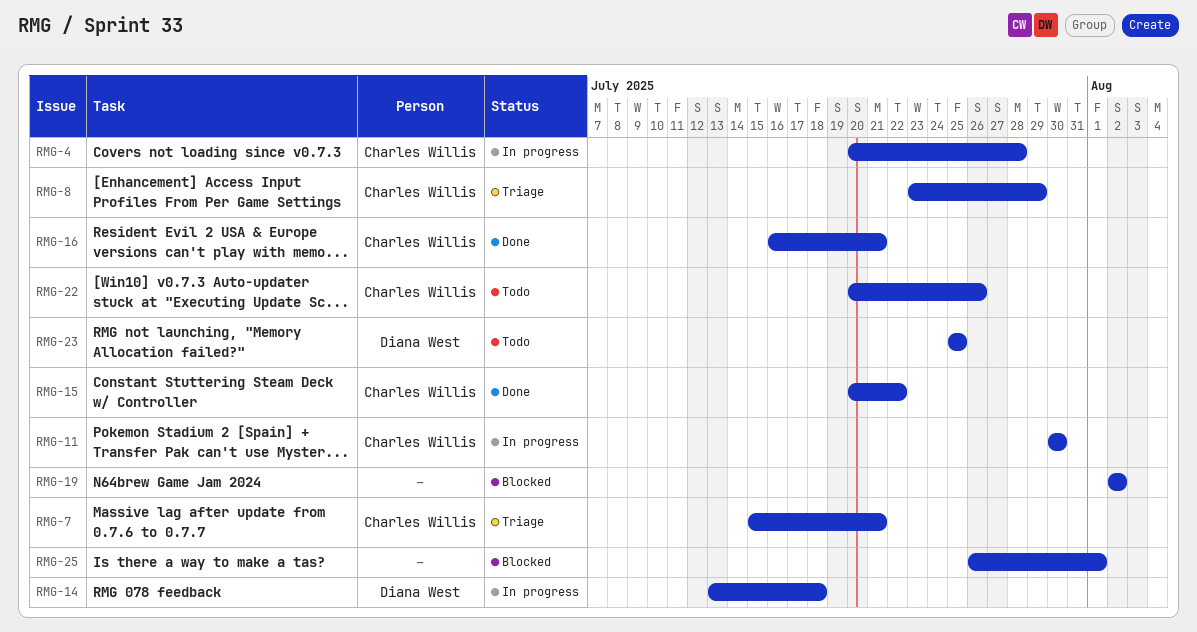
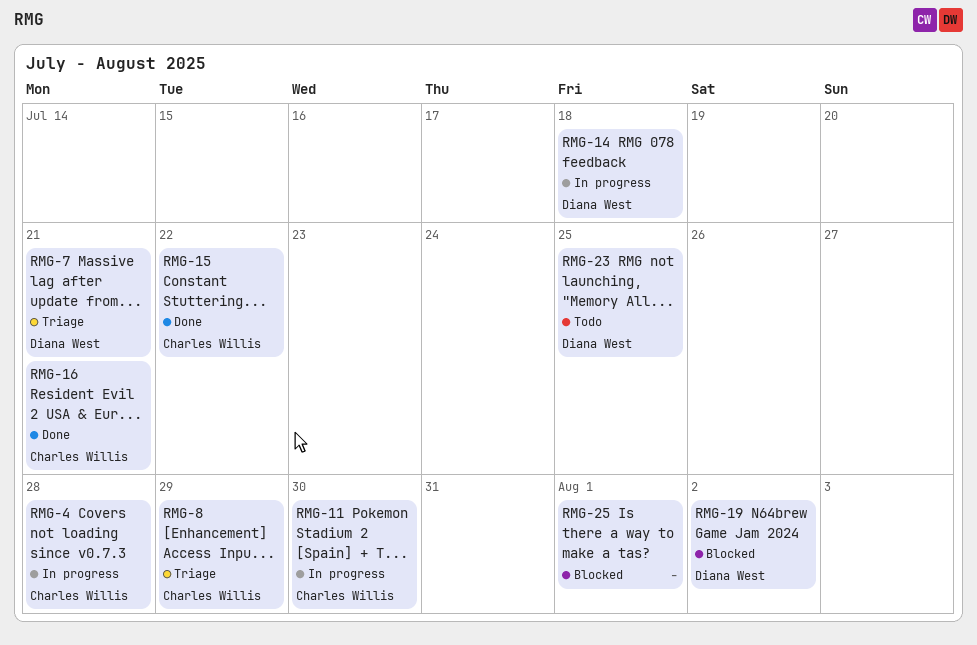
RMG-7, owner: Charles Willis -> Diana West
RMG-19, owner: none -> Diana West
RMG-22: present -> none

